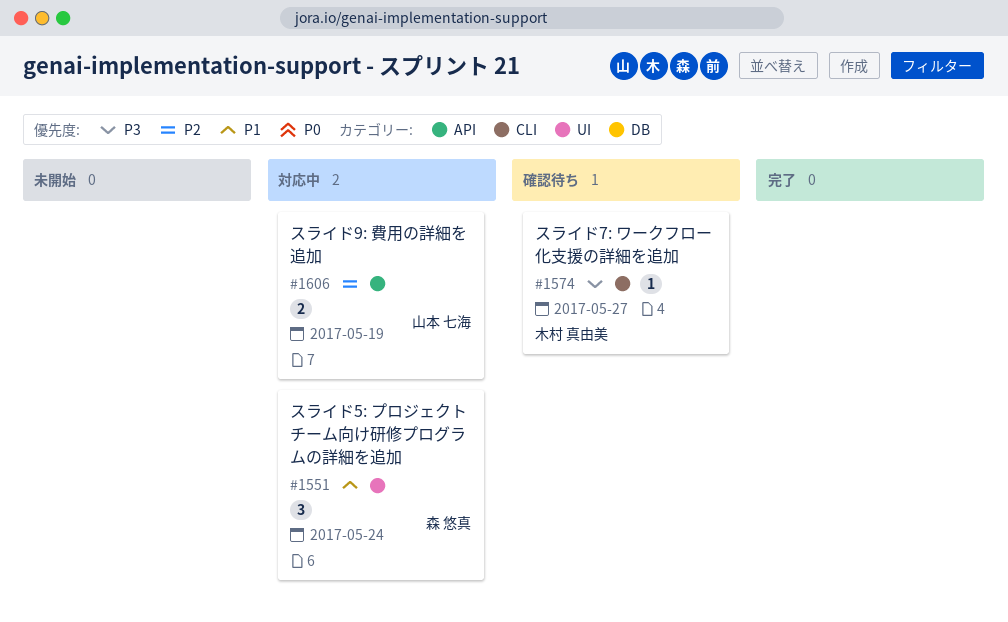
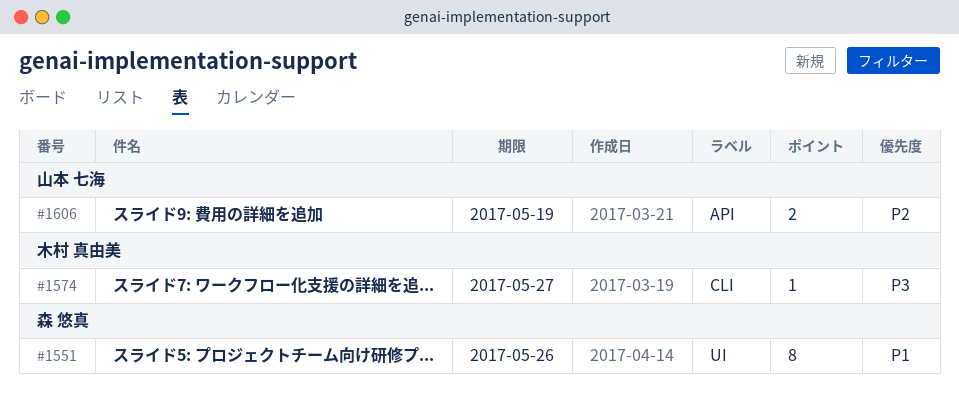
#1551, estimate: 3 -> 8
#1551, due: May 24 -> May 26

